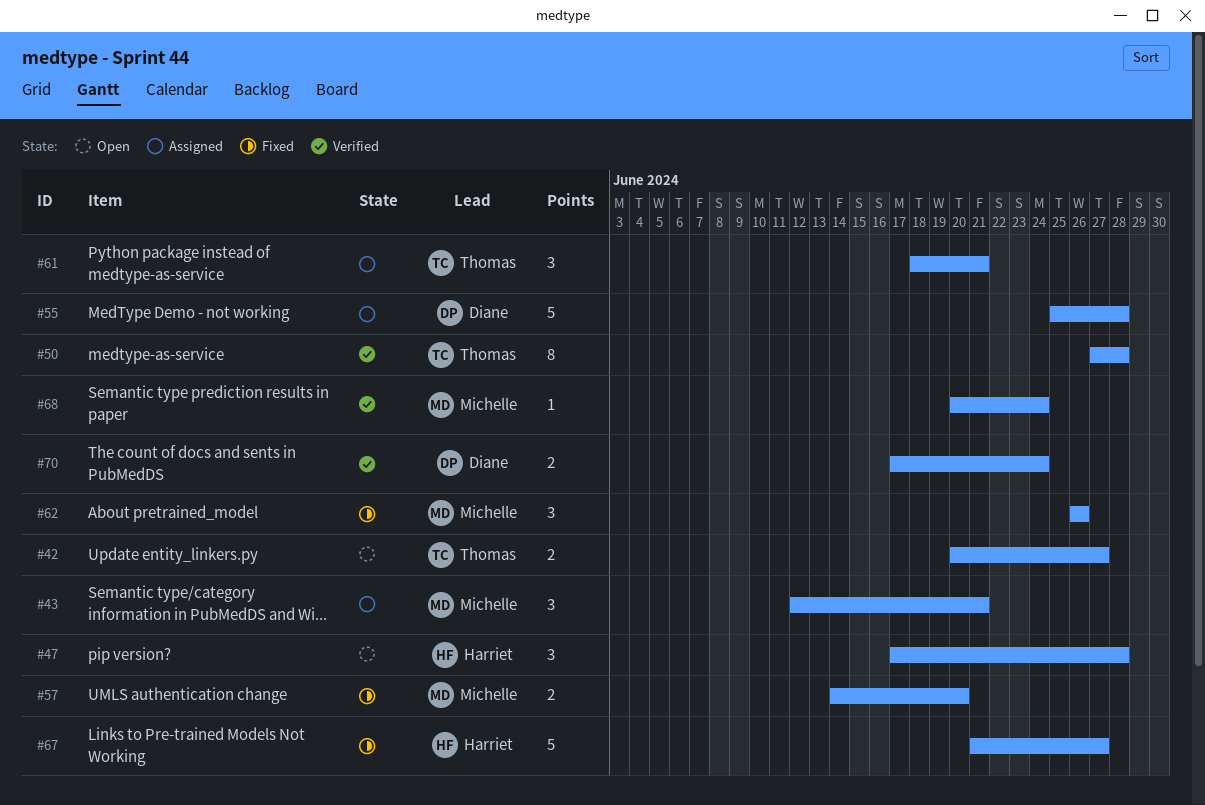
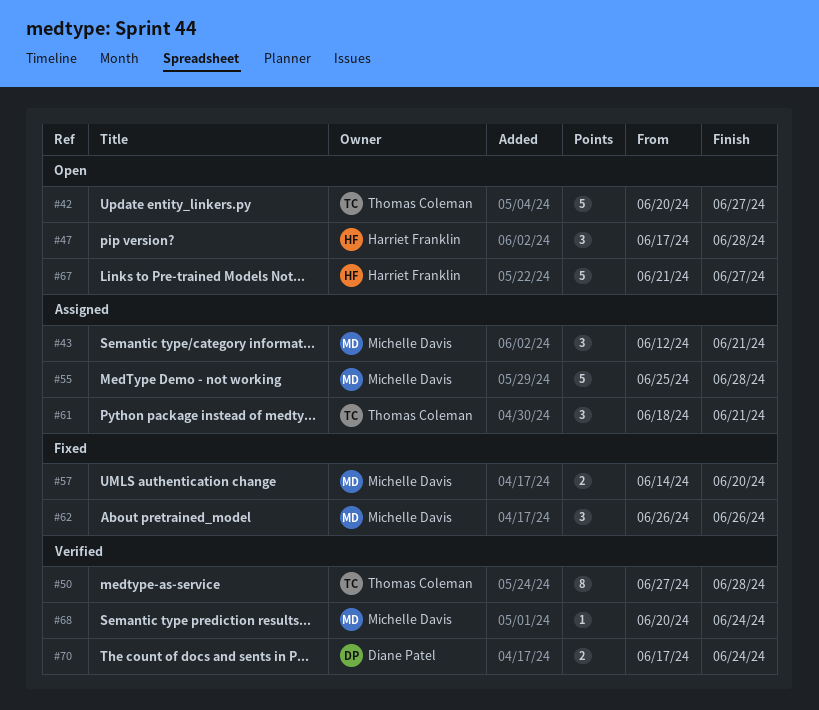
#42, estimate: 2 -> 5
#55, owner: Diane Patel -> Michelle Davis
#67, status: Fixed -> Open

